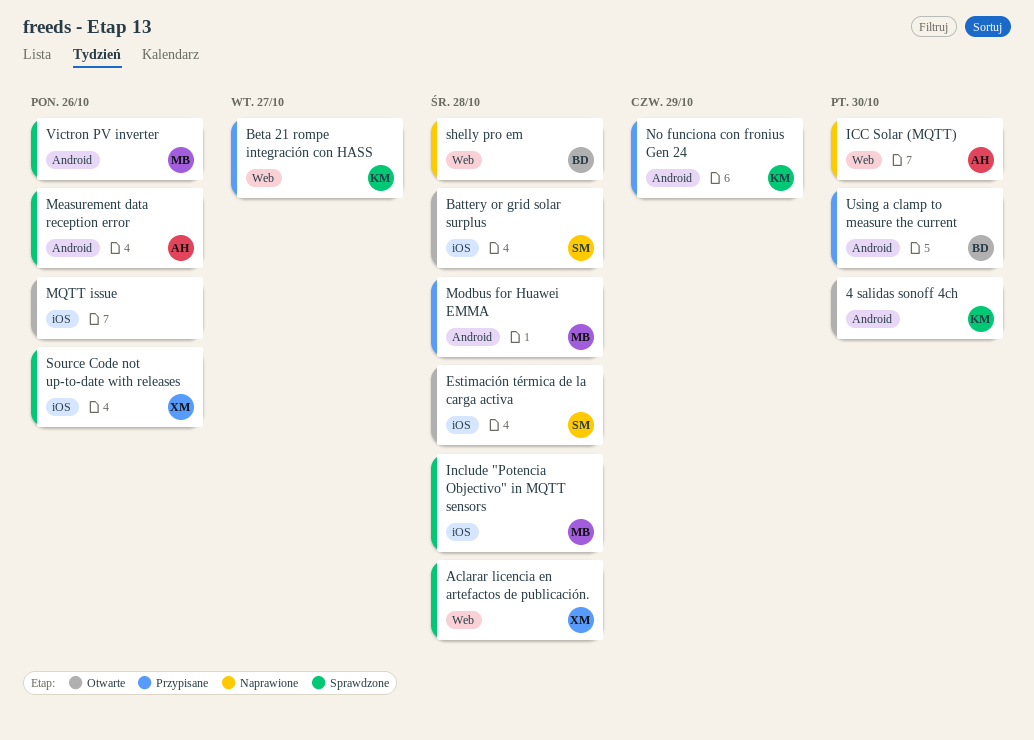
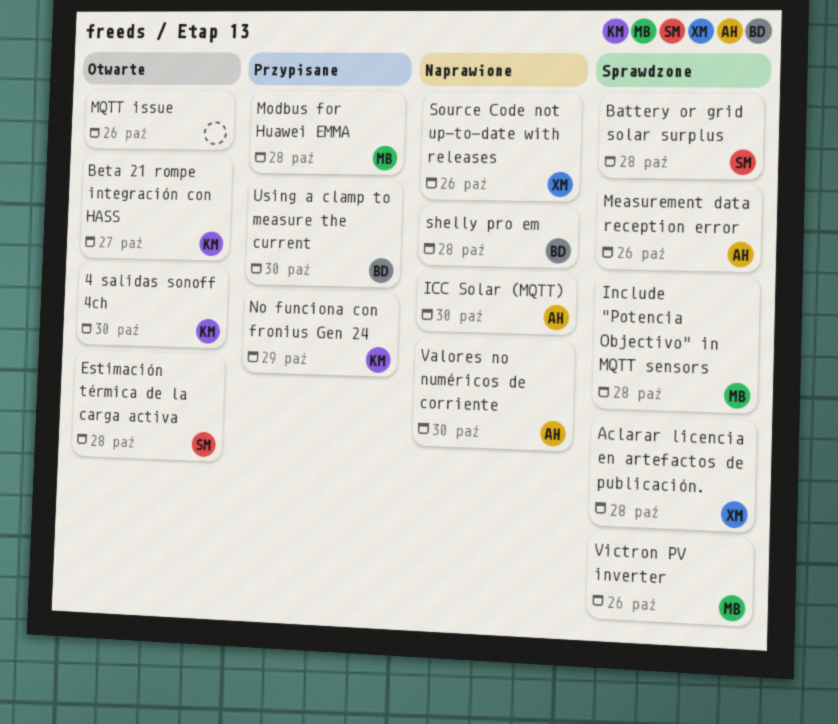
Battery or grid solar surplus, status: Otwarte -> Sprawdzone
Beta 21 rompe integración con HASS, status: Przypisane -> Otwarte
Source Code not up-to-date with releases, status: Sprawdzone -> Naprawione
Valores no numéricos de corriente: none -> present

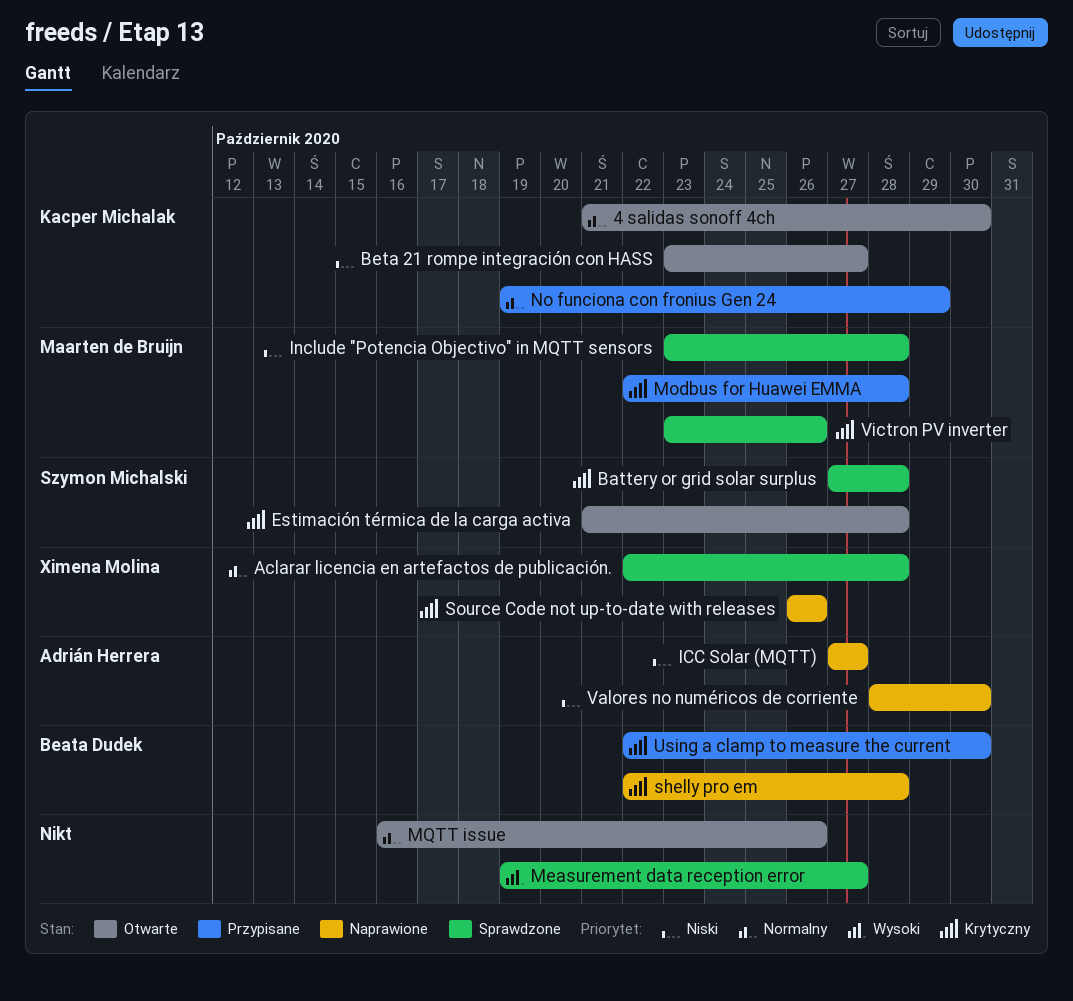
ICC Solar (MQTT), due: Oct 30 -> Oct 27
Measurement data reception error, owner: Adrián Herrera -> none
Measurement data reception error, due: Oct 26 -> Oct 27

